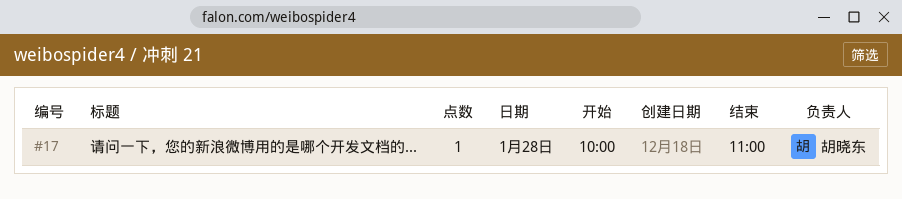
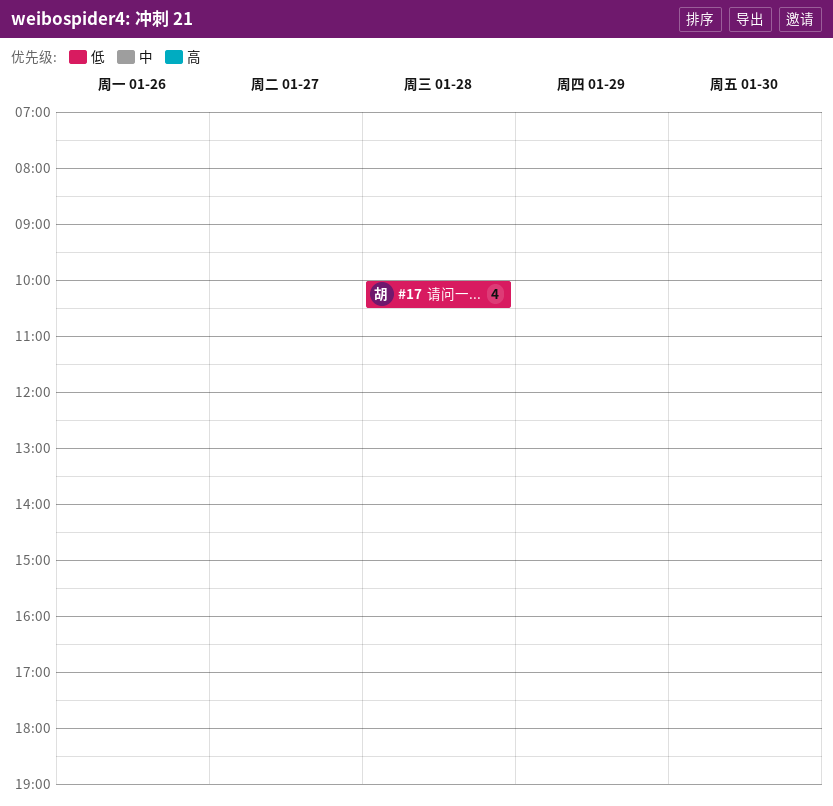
#17, estimate: 1 -> 4
#17, ends: 11:00 -> 10:30

